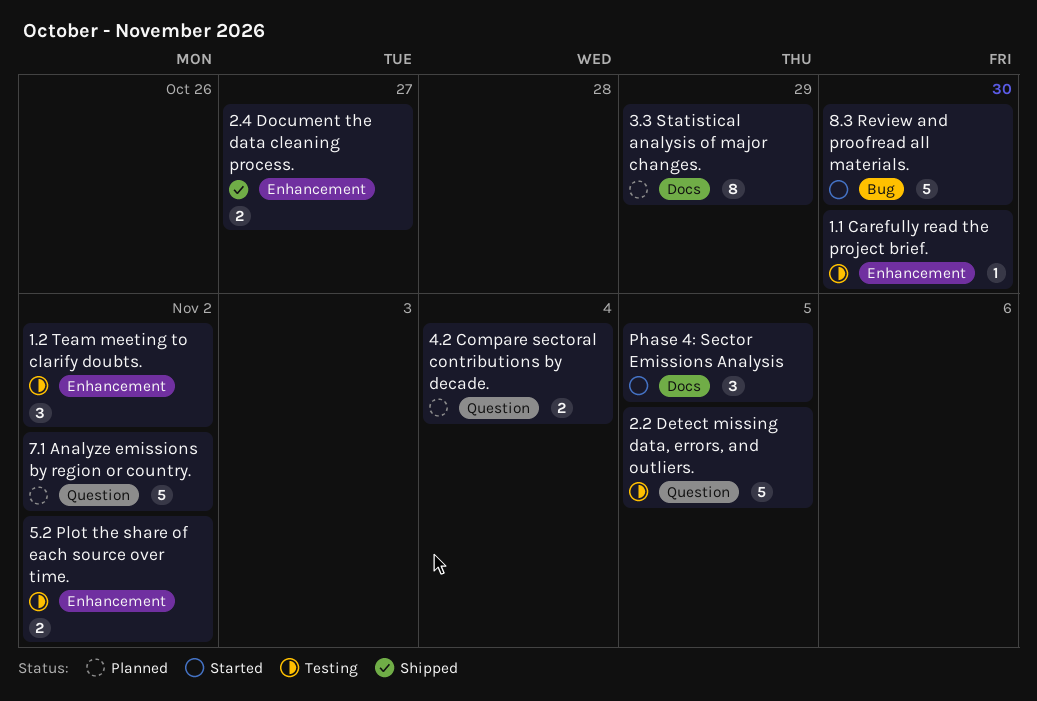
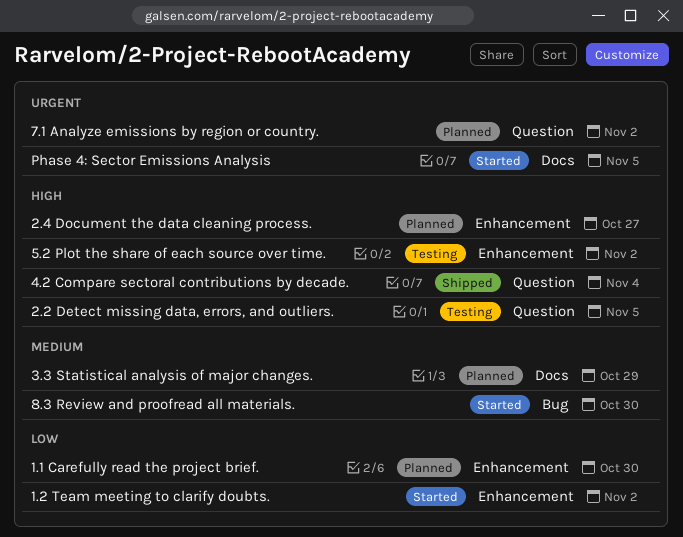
1.1 Carefully read the project brief., status: Testing -> Planned
1.2 Team meeting to clarify doubts., status: Testing -> Started
2.4 Document the data cleaning process., status: Shipped -> Planned
4.2 Compare sectoral contributions by decade., status: Planned -> Shipped

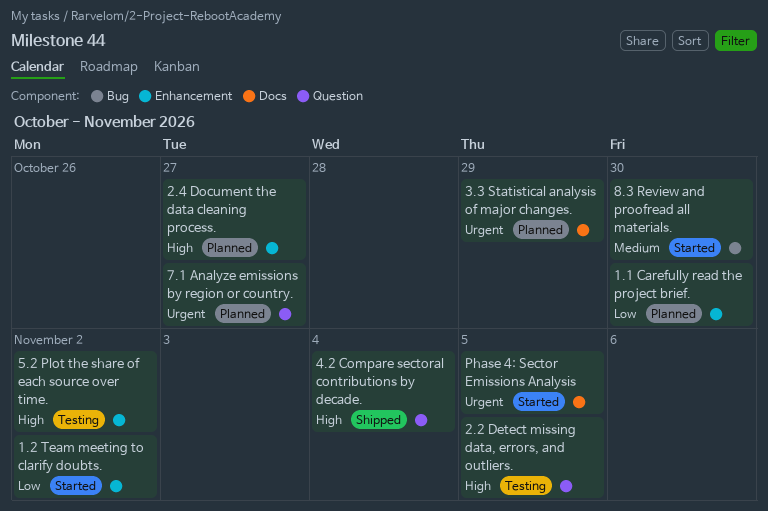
3.3 Statistical analysis of major changes., priority: Medium -> Urgent
7.1 Analyze emissions by region or country., due: Nov 2 -> Oct 27

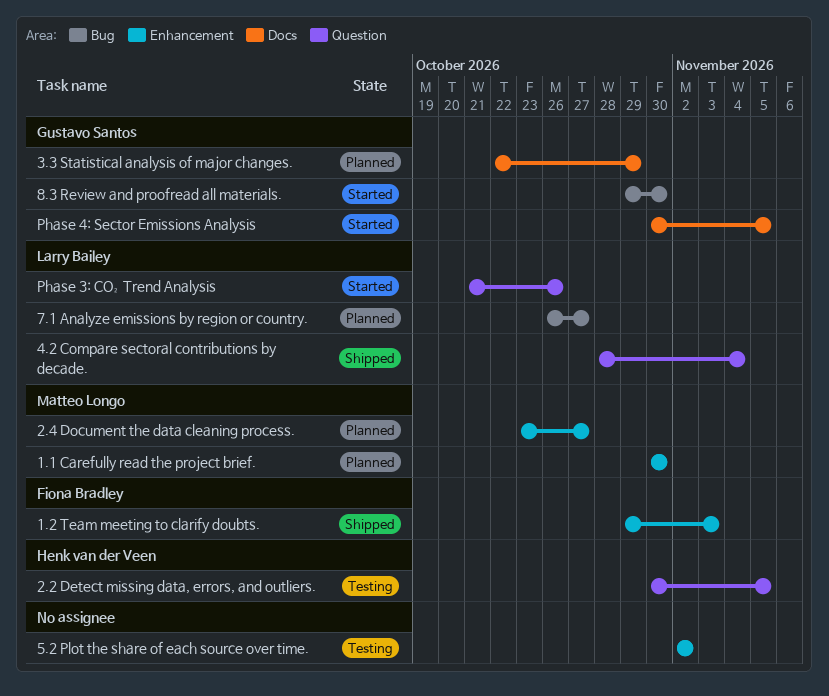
1.2 Team meeting to clarify doubts., status: Started -> Shipped
1.2 Team meeting to clarify doubts., due: Nov 2 -> Nov 3
7.1 Analyze emissions by region or country., label: Question -> Bug
Phase 3: CO₂ Trend Analysis: none -> present

